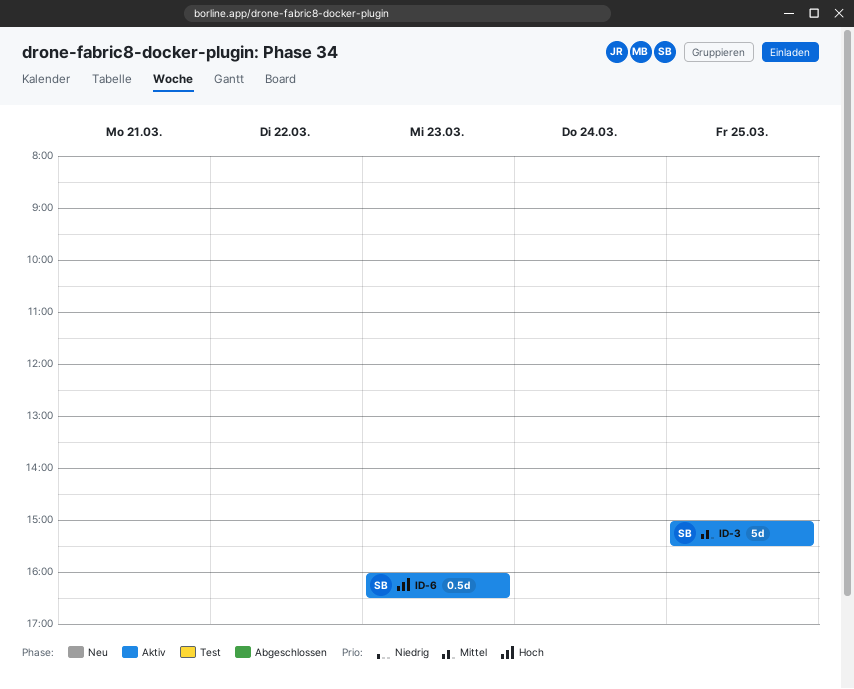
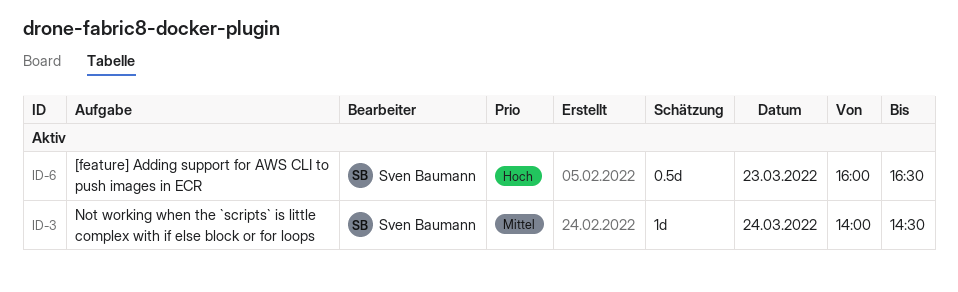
ID-3, estimate: 5d -> 1d
ID-3, day: Mar 25 -> Mar 24
ID-3, begins: 15:00 -> 14:00
ID-3, ends: 15:30 -> 14:30

